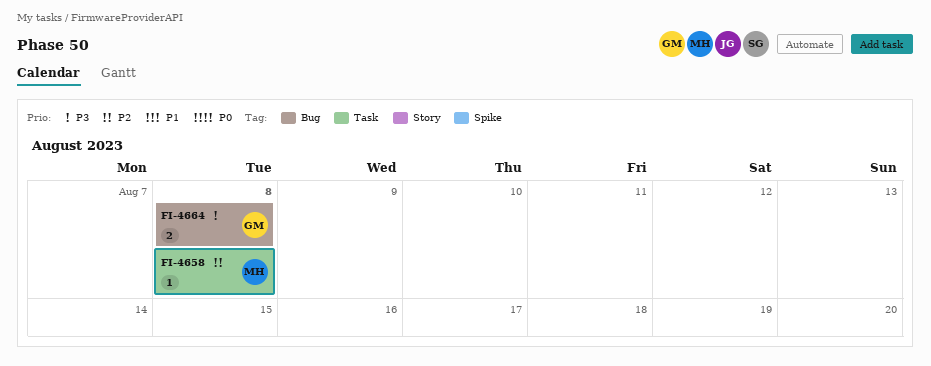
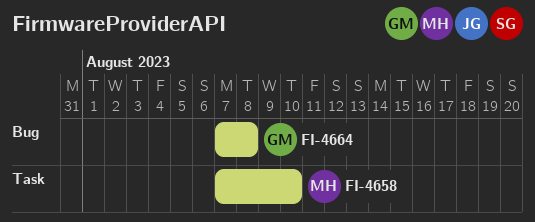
FI-4658, due: Aug 8 -> Aug 10

